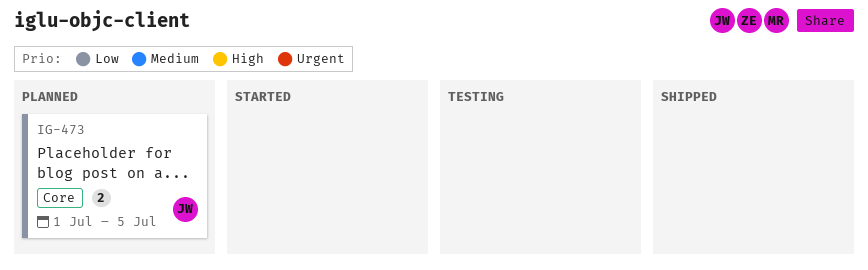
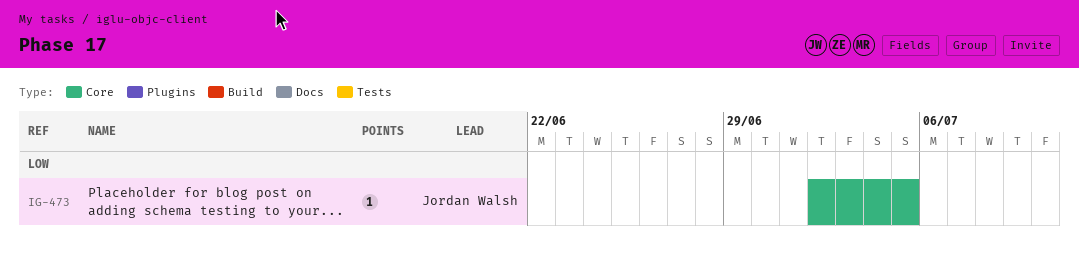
IG-473, estimate: 2 -> 1
IG-473, start: Jul 1 -> Jul 2

